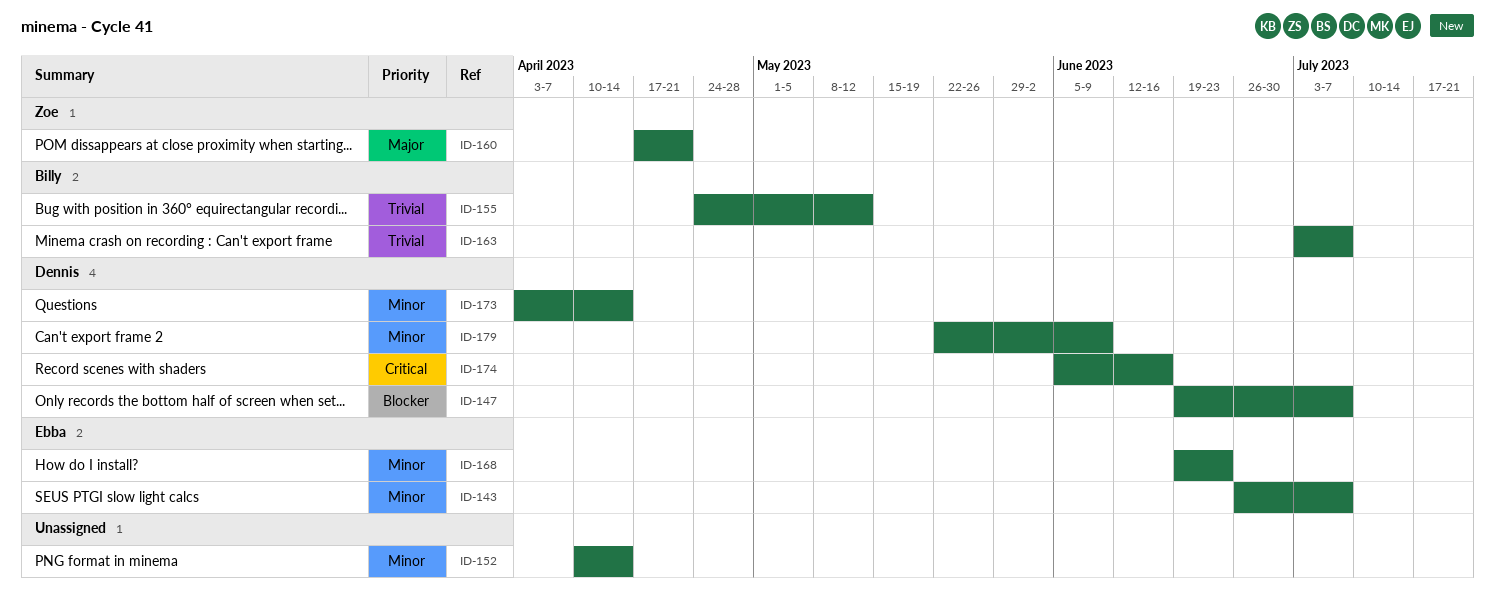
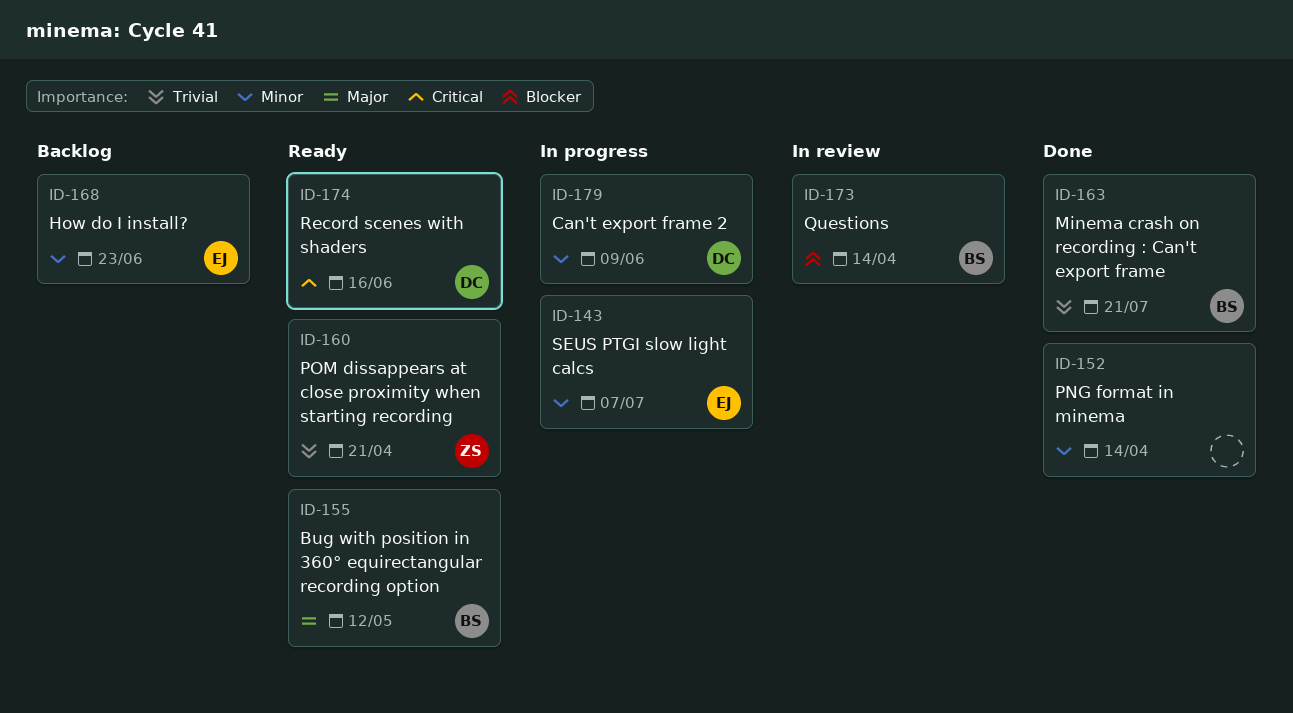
ID-147: present -> none
ID-155, priority: Trivial -> Major
ID-160, priority: Major -> Trivial
ID-163, due: Jul 7 -> Jul 21
ID-173, owner: Dennis -> Billy
ID-173, priority: Minor -> Blocker

